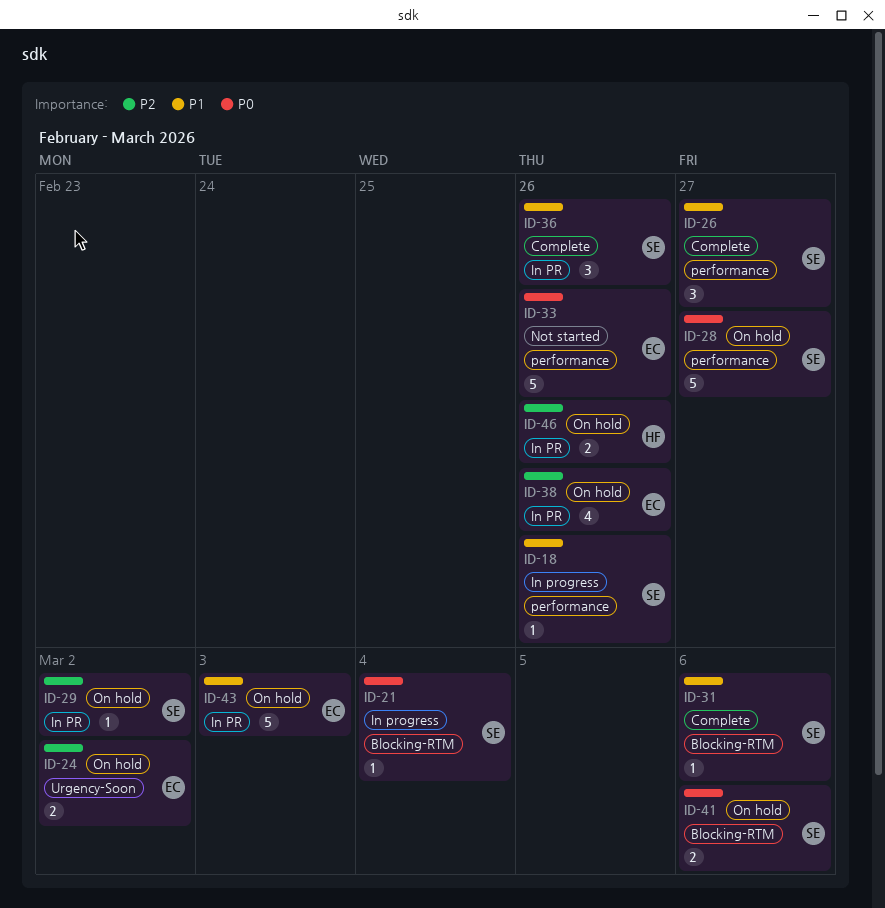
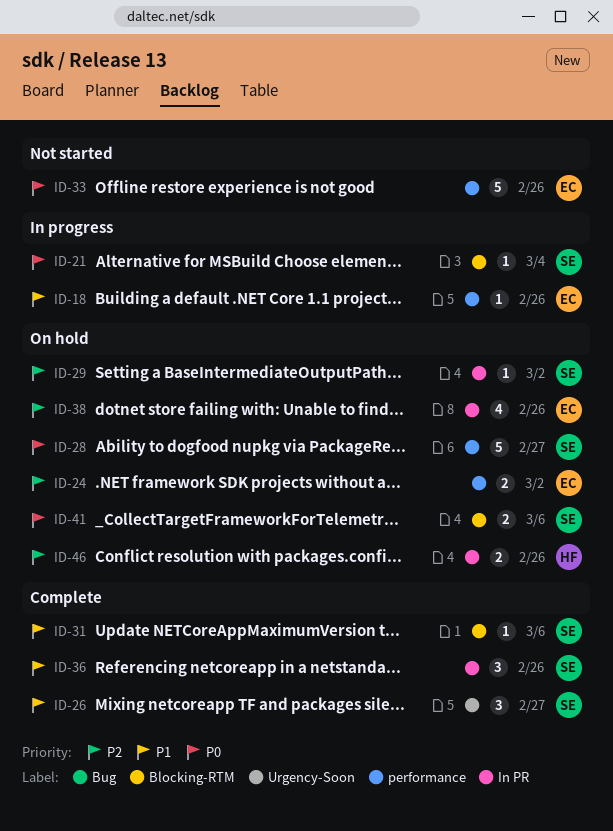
ID-18, owner: SE -> EC
ID-24, label: Urgency-Soon -> performance
ID-26, label: performance -> Urgency-Soon
ID-43: present -> none

